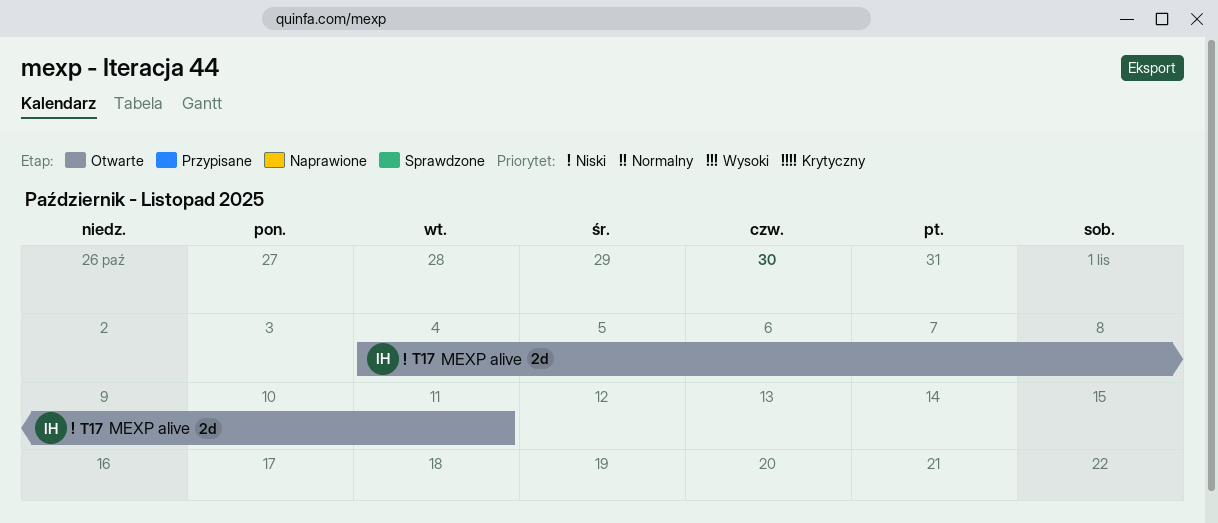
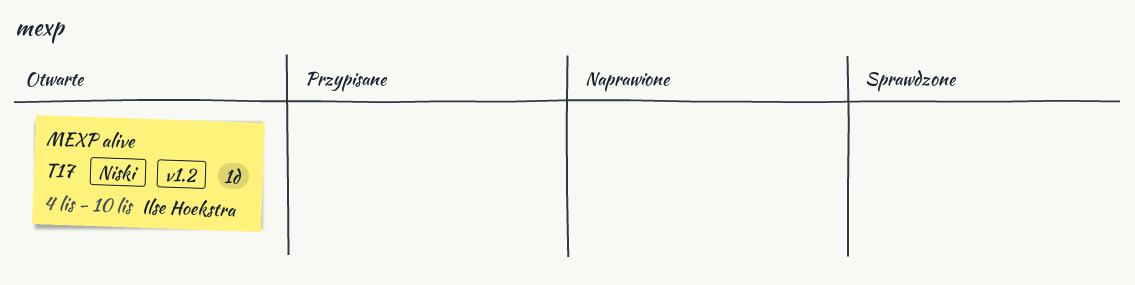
T17, estimate: 2d -> 1d
T17, due: Nov 11 -> Nov 10

